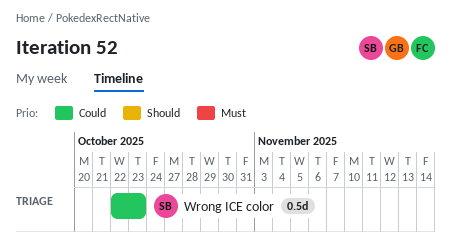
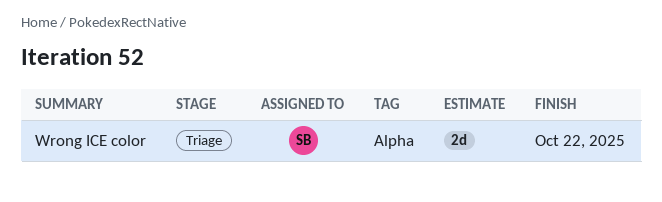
Wrong ICE color, estimate: 0.5d -> 2d
Wrong ICE color, due: Oct 23 -> Oct 22

